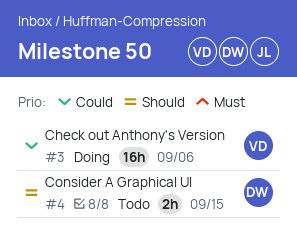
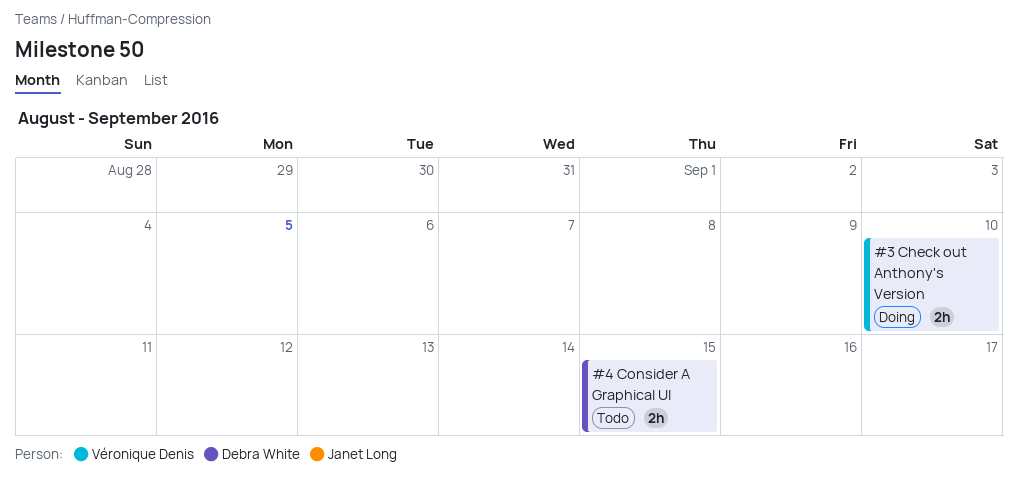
#3, estimate: 16h -> 2h
#3, due: Sep 6 -> Sep 10

